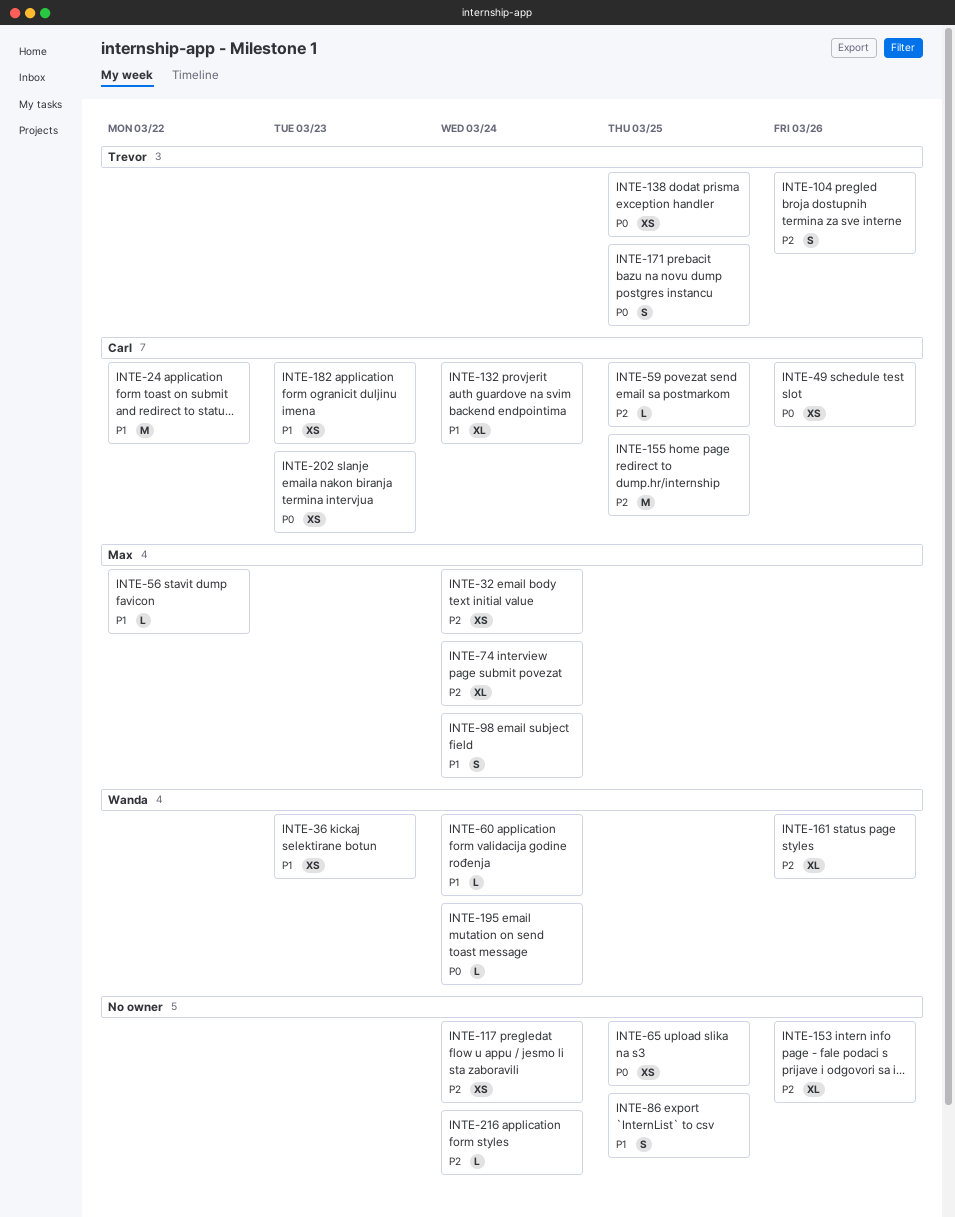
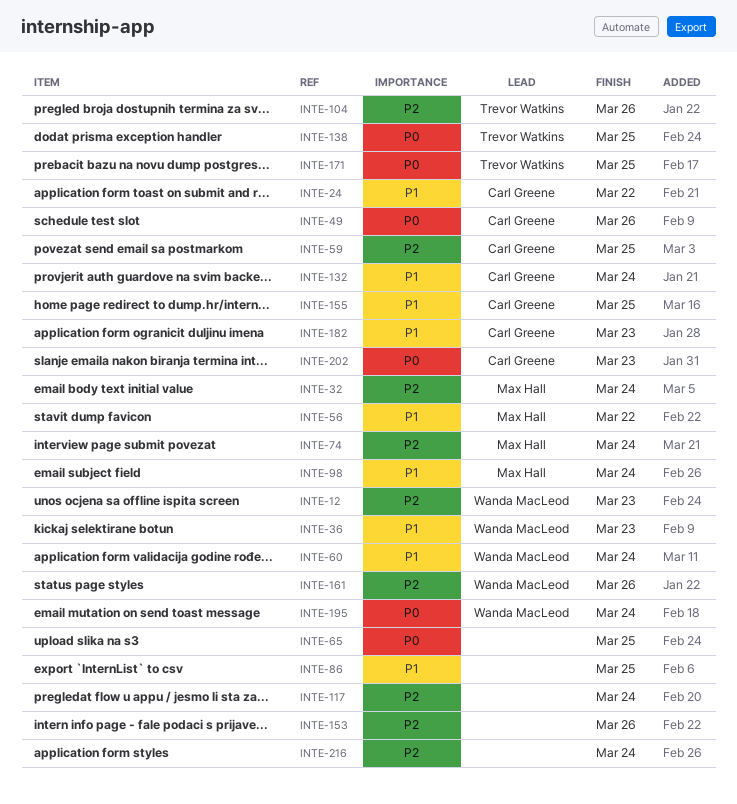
INTE-12: none -> present
INTE-155, priority: P2 -> P1

